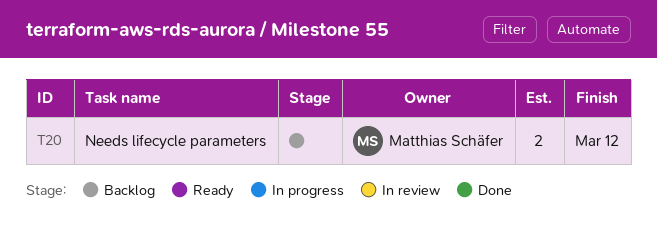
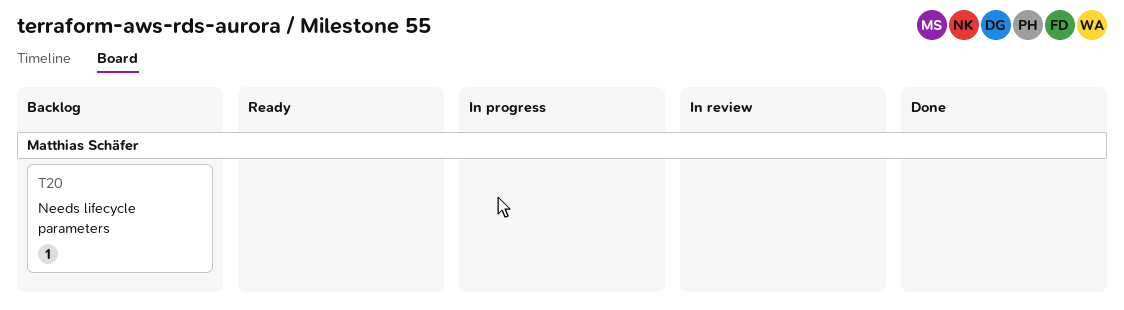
T20, estimate: 2 -> 1

